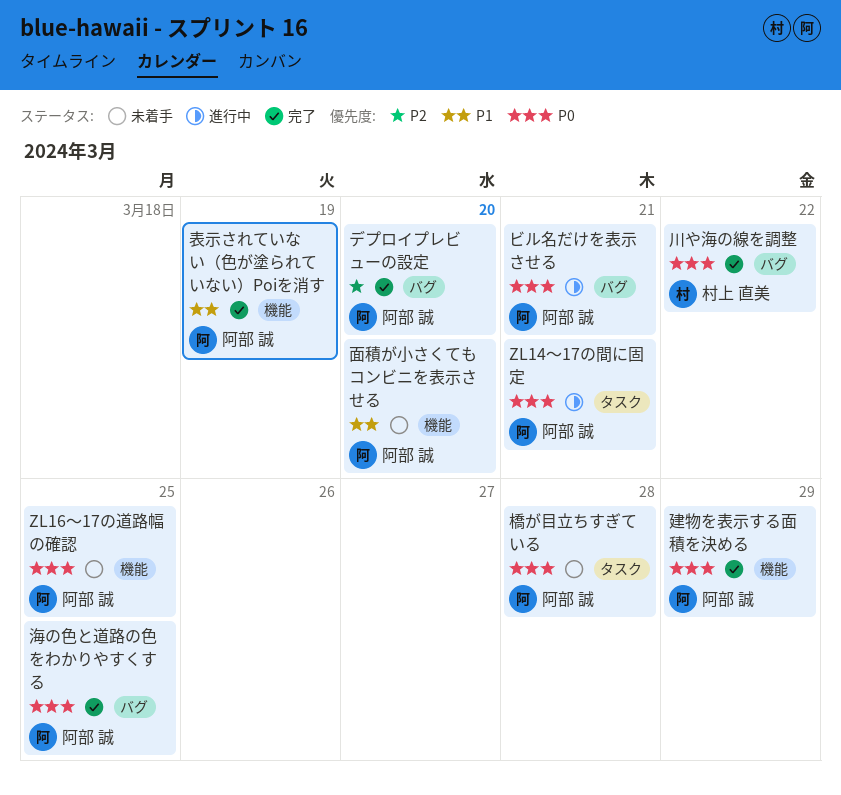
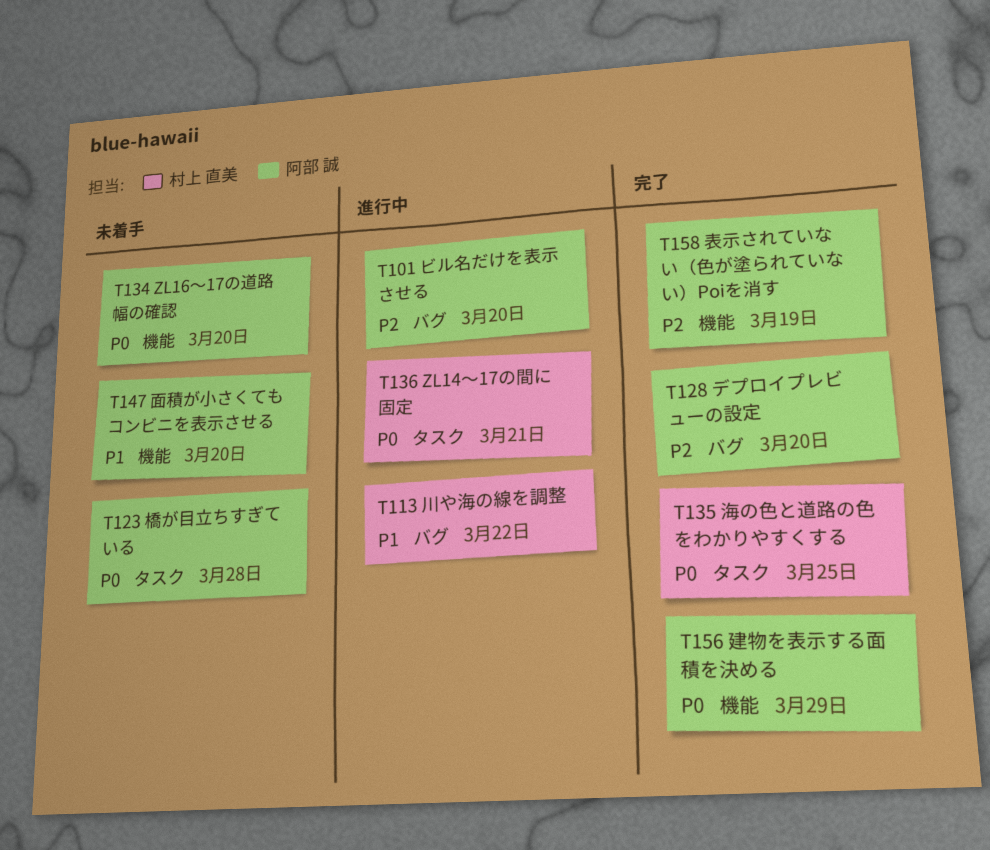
ZL14〜17の間に固定, owner: 阿部 誠 -> 村上 直美
ZL16〜17の道路幅の確認, due: Mar 25 -> Mar 20
ビル名だけを表示させる, priority: P0 -> P2
ビル名だけを表示させる, due: Mar 21 -> Mar 20
川や海の線を調整, status: 完了 -> 進行中
川や海の線を調整, priority: P0 -> P1
海の色と道路の色をわかりやすくする, owner: 阿部 誠 -> 村上 直美
海の色と道路の色をわかりやすくする, label: バグ -> タスク
表示されていない（色が塗られていない）Poiを消す, priority: P1 -> P2

